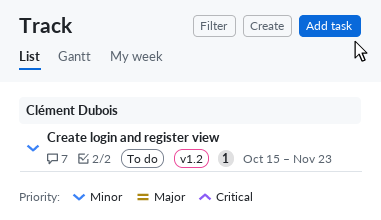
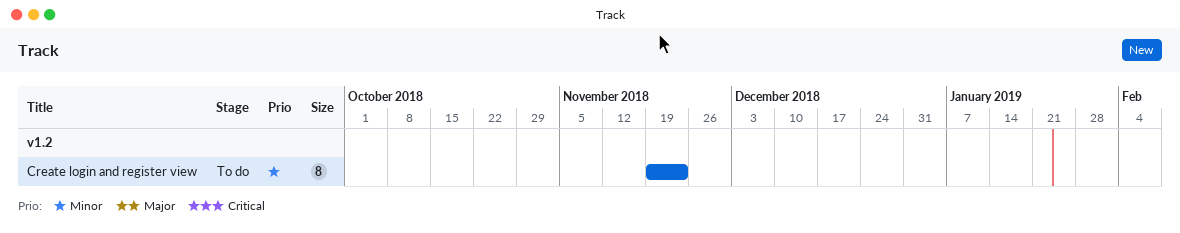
Create login and register view, estimate: 1 -> 8
Create login and register view, start: Oct 15 -> Nov 19

